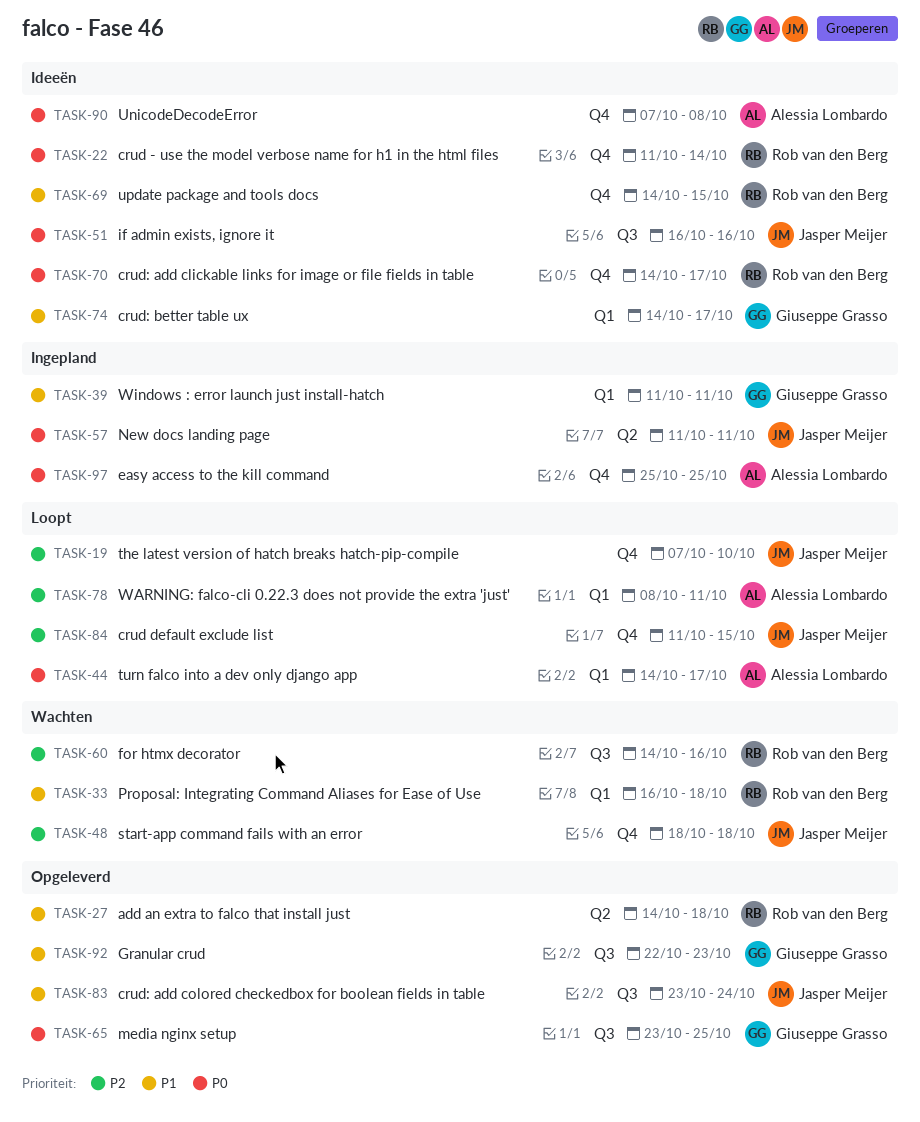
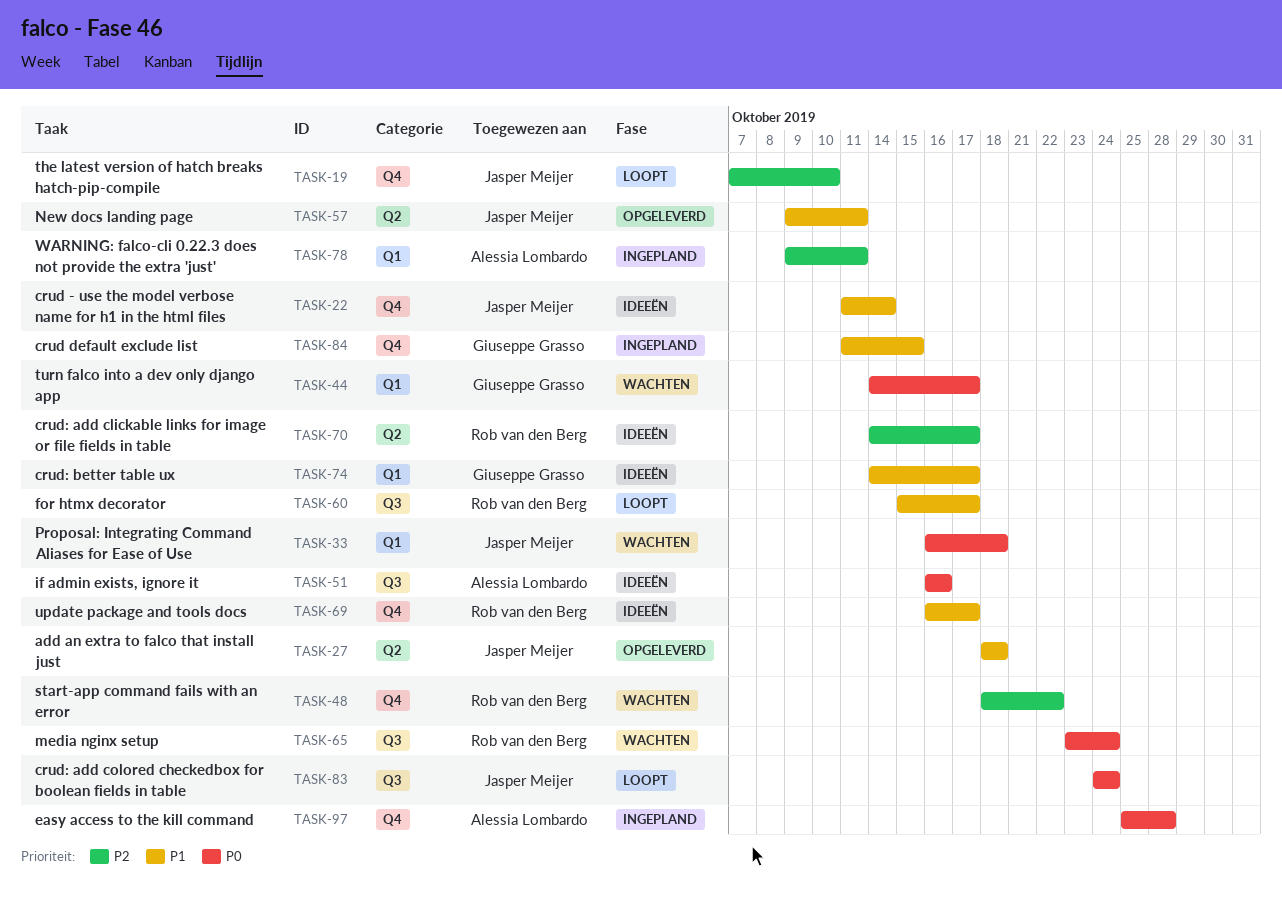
TASK-22, owner: Rob van den Berg -> Jasper Meijer
TASK-22, priority: P0 -> P1
TASK-27, owner: Rob van den Berg -> Jasper Meijer
TASK-27, start: Oct 14 -> Oct 18
TASK-33, owner: Rob van den Berg -> Jasper Meijer
TASK-33, priority: P1 -> P0
TASK-39: present -> none
TASK-44, status: Loopt -> Wachten
TASK-44, owner: Alessia Lombardo -> Giuseppe Grasso
TASK-48, owner: Jasper Meijer -> Rob van den Berg
TASK-48, due: Oct 18 -> Oct 22
TASK-51, owner: Jasper Meijer -> Alessia Lombardo
TASK-57, status: Ingepland -> Opgeleverd
TASK-57, priority: P0 -> P1
TASK-57, start: Oct 11 -> Oct 9
TASK-60, status: Wachten -> Loopt
TASK-60, priority: P2 -> P1
TASK-60, start: Oct 14 -> Oct 15
TASK-60, due: Oct 16 -> Oct 17
TASK-65, status: Opgeleverd -> Wachten
TASK-65, owner: Giuseppe Grasso -> Rob van den Berg
TASK-65, due: Oct 25 -> Oct 24
TASK-69, start: Oct 14 -> Oct 16
TASK-69, due: Oct 15 -> Oct 17
TASK-70, priority: P0 -> P2
TASK-70, label: Q4 -> Q2
TASK-78, status: Loopt -> Ingepland
TASK-78, start: Oct 8 -> Oct 9
TASK-83, status: Opgeleverd -> Loopt
TASK-83, priority: P1 -> P0
TASK-83, start: Oct 23 -> Oct 24
TASK-84, status: Loopt -> Ingepland
TASK-84, owner: Jasper Meijer -> Giuseppe Grasso
TASK-84, priority: P2 -> P1
TASK-90: present -> none
TASK-92: present -> none
TASK-97, due: Oct 25 -> Oct 28

